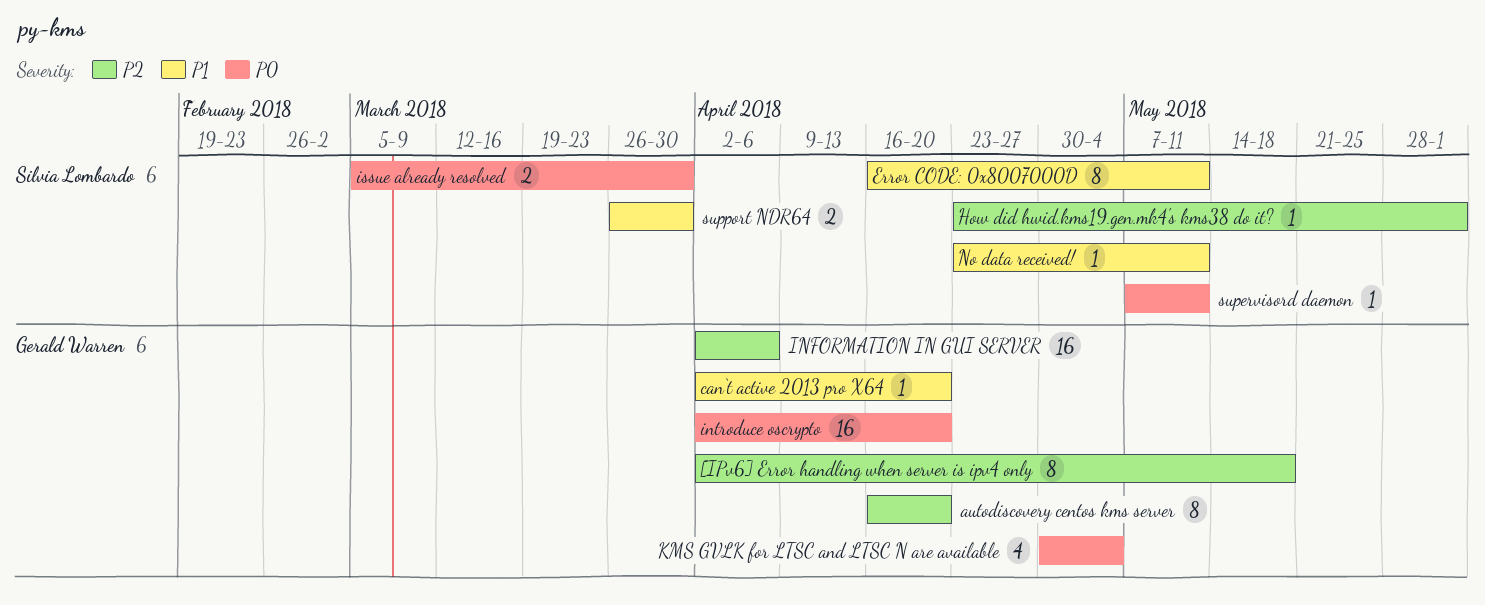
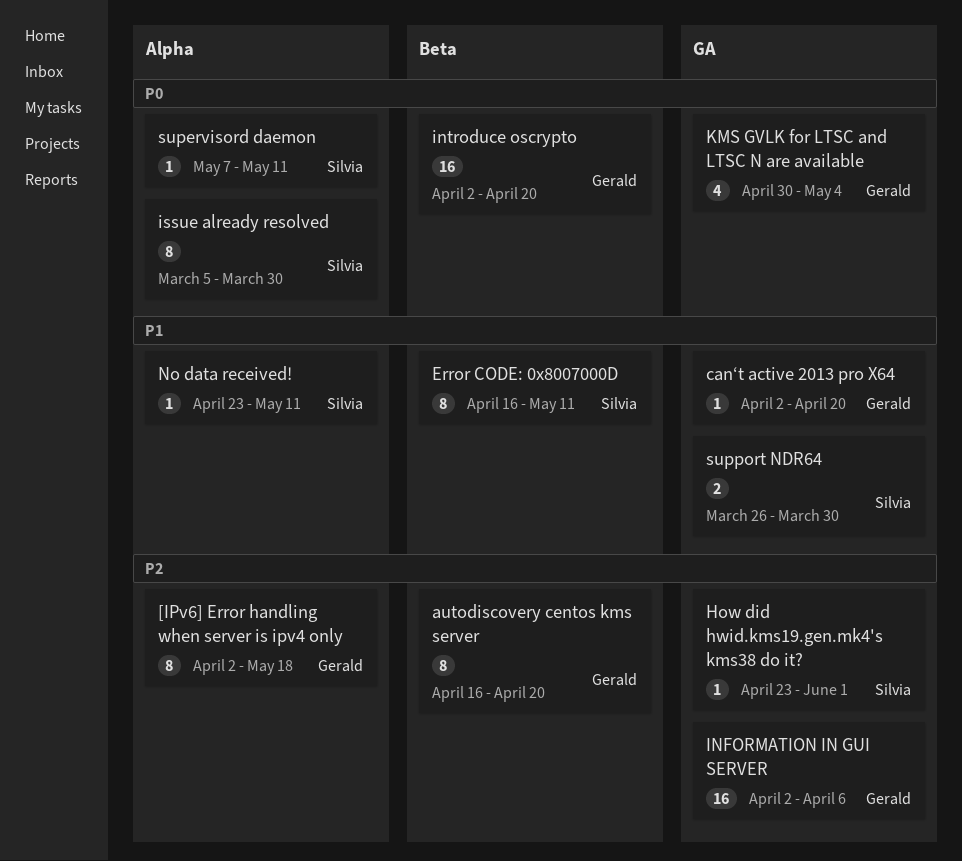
issue already resolved, estimate: 2 -> 8

